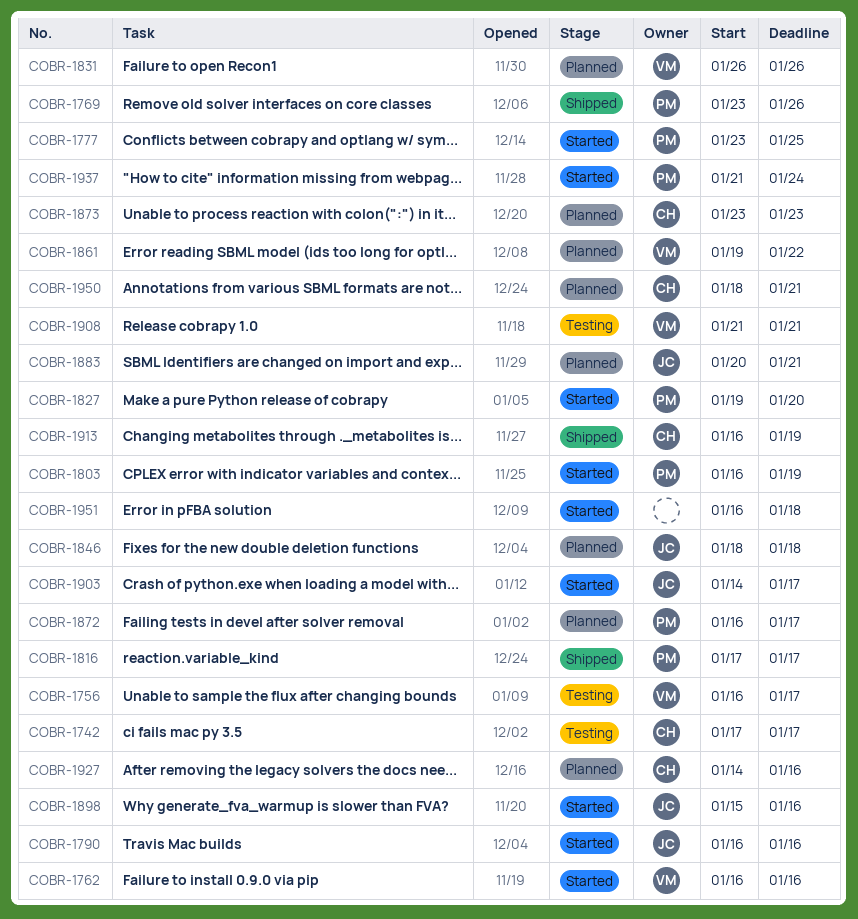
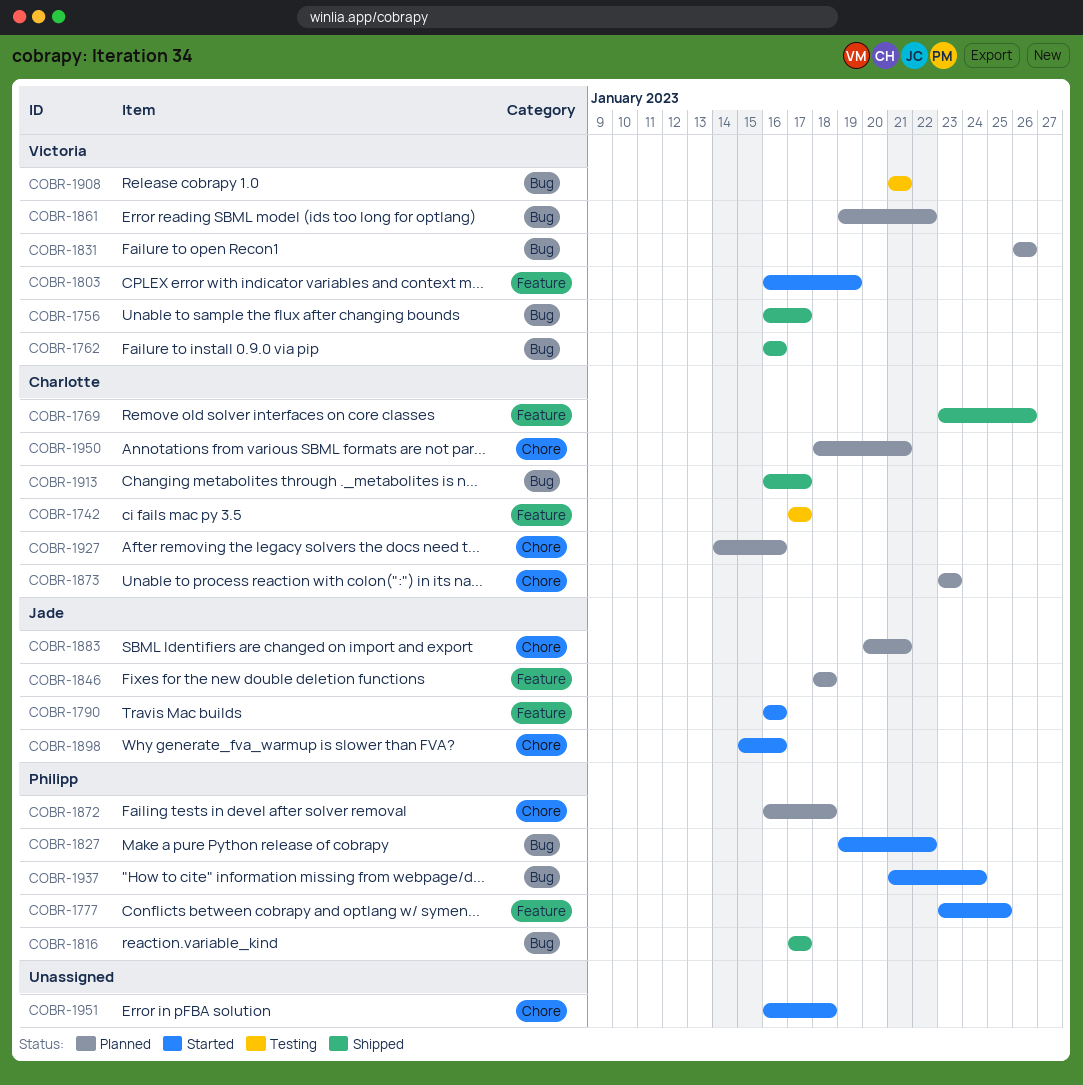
COBR-1756, status: Testing -> Shipped
COBR-1762, status: Started -> Shipped
COBR-1769, owner: Philipp -> Charlotte
COBR-1803, owner: Philipp -> Victoria
COBR-1827, due: Jan 20 -> Jan 22
COBR-1872, due: Jan 17 -> Jan 18
COBR-1903: present -> none
COBR-1913, due: Jan 19 -> Jan 17

